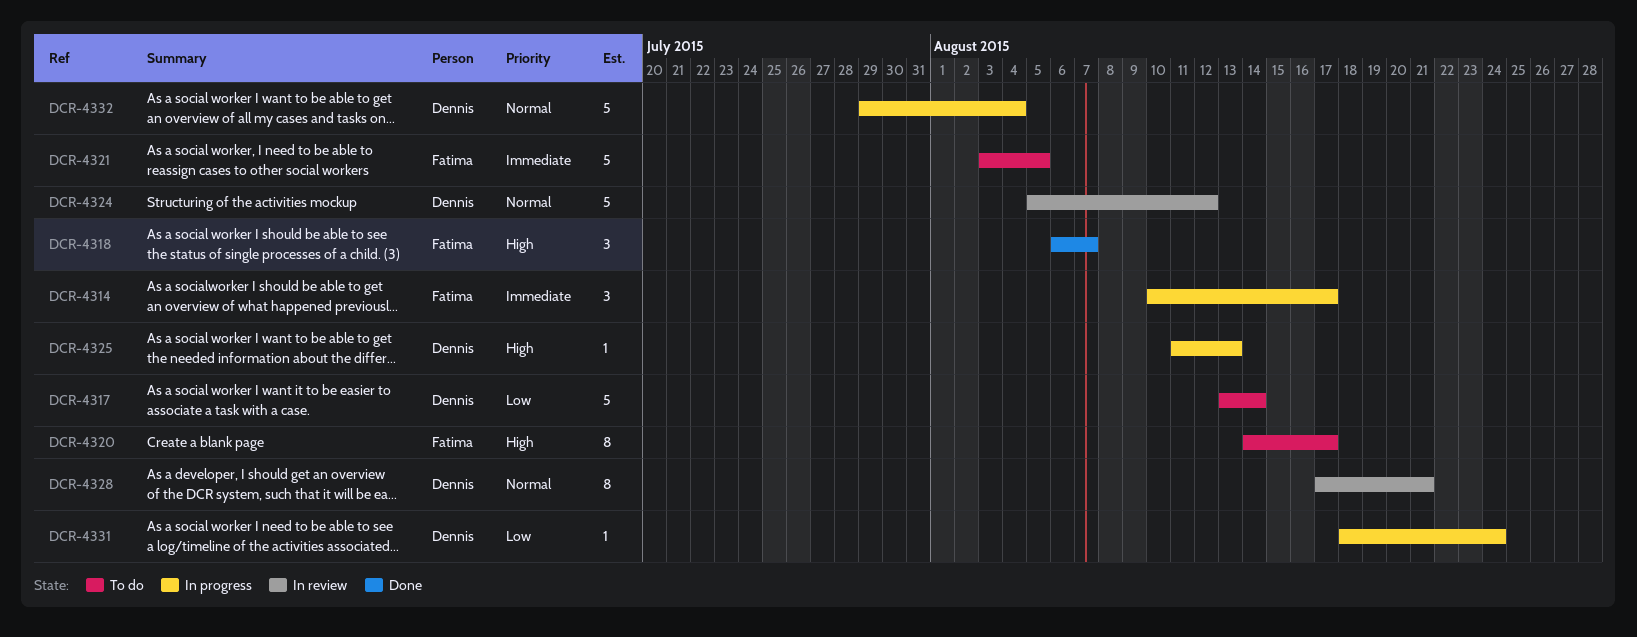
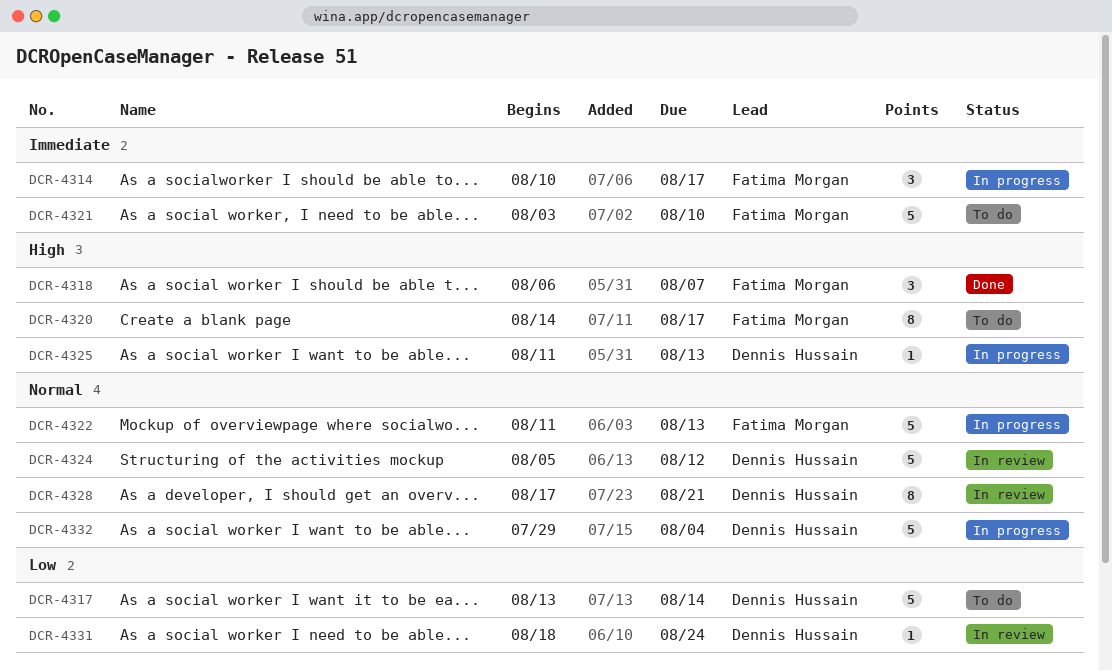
DCR-4321, due: Aug 5 -> Aug 10
DCR-4322: none -> present
DCR-4331, status: In progress -> In review

